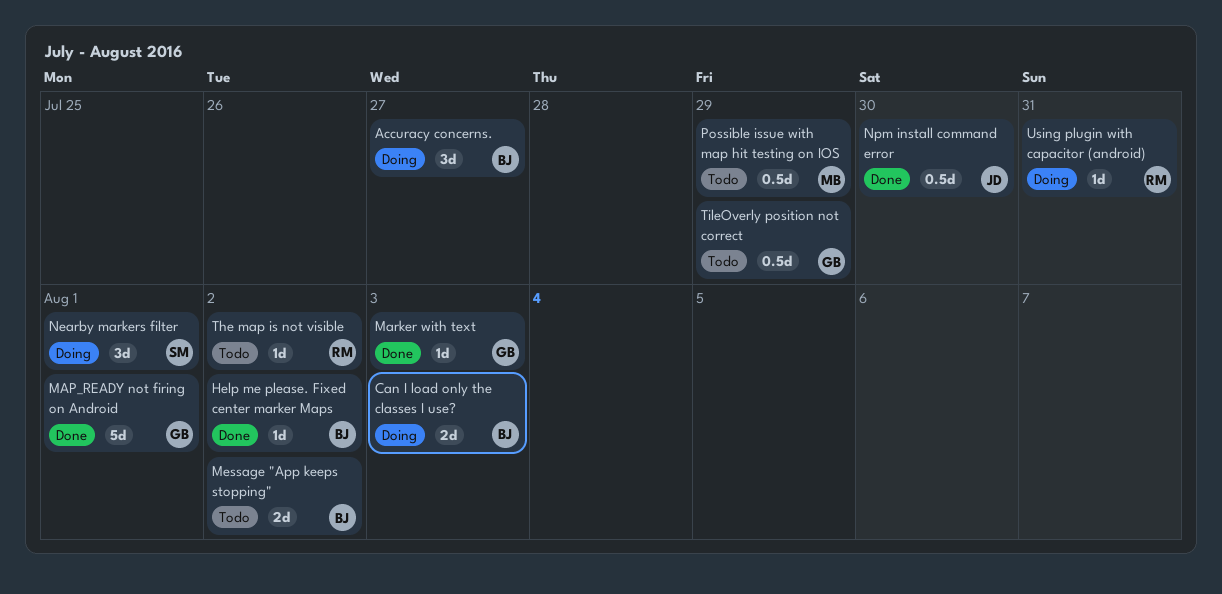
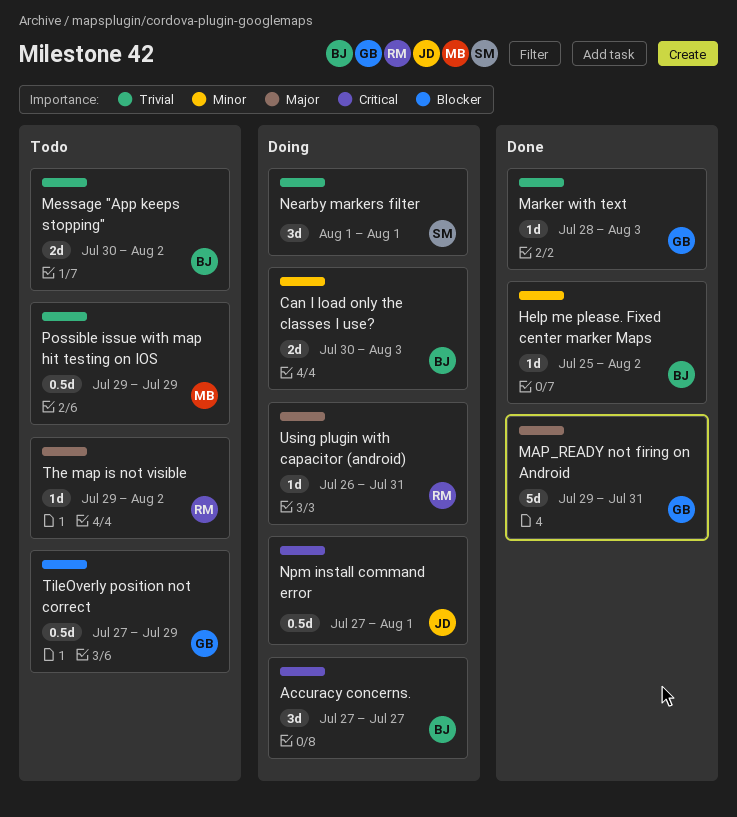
MAP_READY not firing on Android, due: Aug 1 -> Jul 31
Npm install command error, status: Done -> Doing
Npm install command error, due: Jul 30 -> Aug 1

